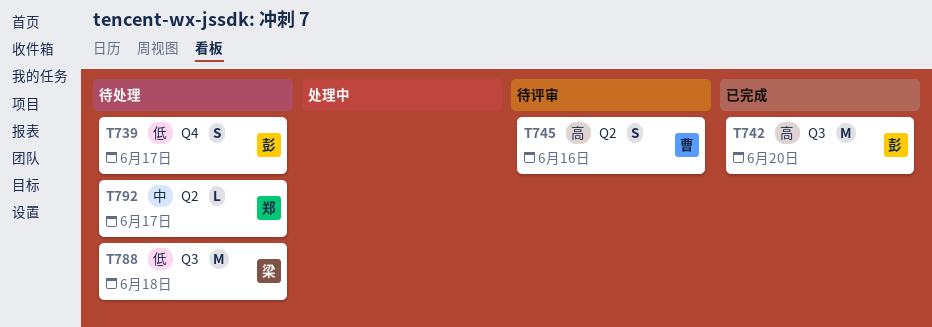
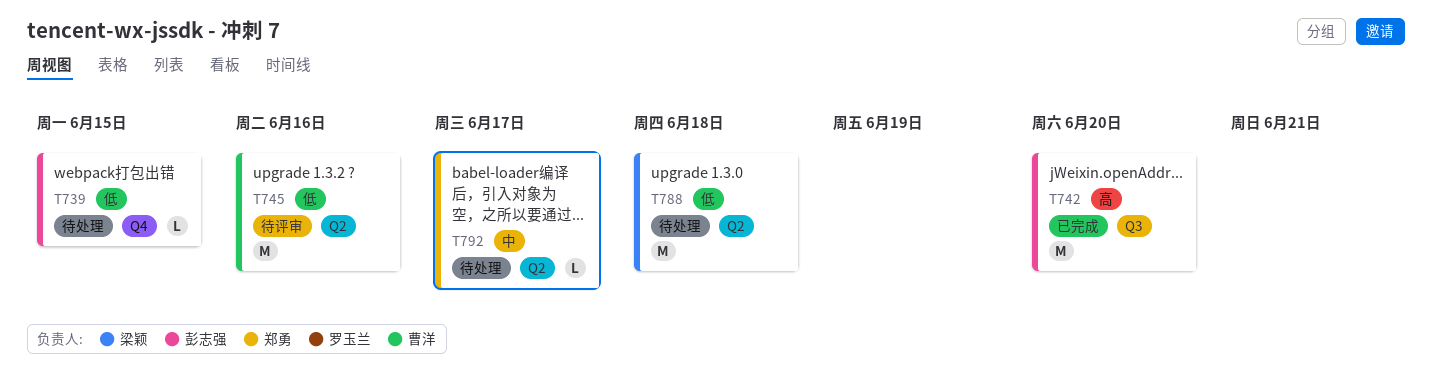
T739, estimate: S -> L
T739, due: Jun 17 -> Jun 15
T745, priority: 高 -> 低
T745, estimate: S -> M
T788, label: Q3 -> Q2

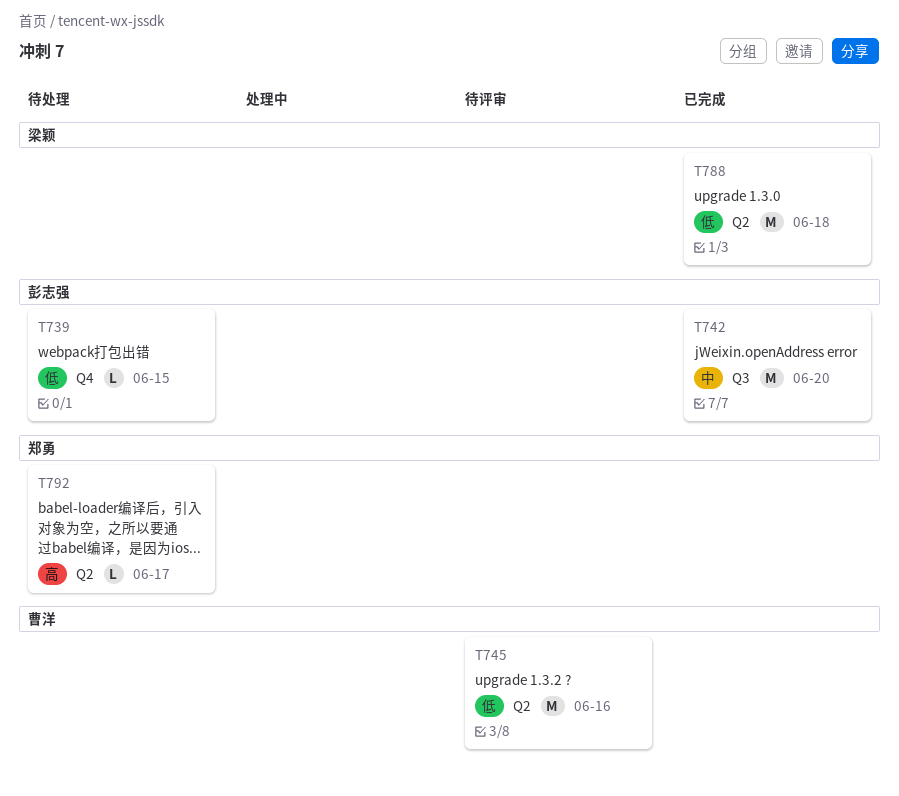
T742, priority: 高 -> 中
T788, status: 待处理 -> 已完成
T792, priority: 中 -> 高

